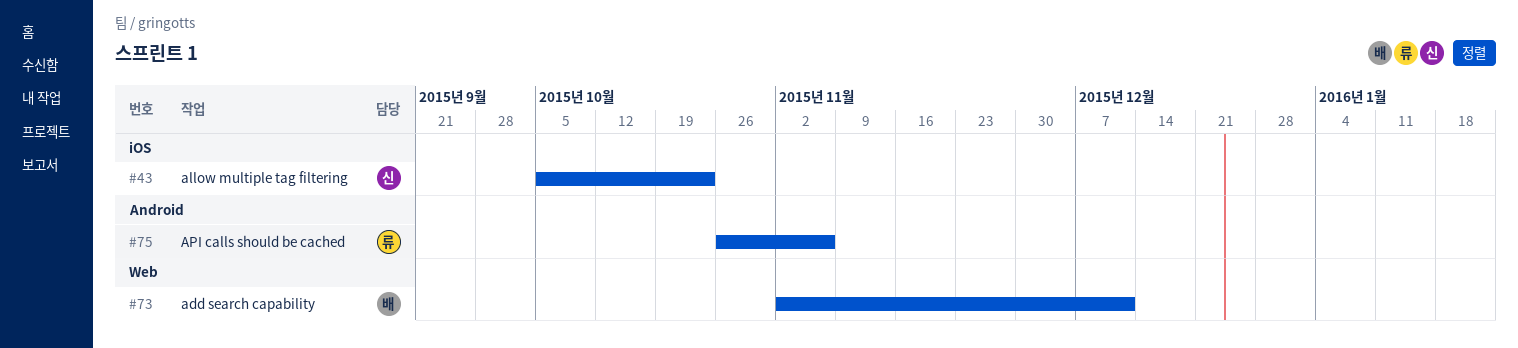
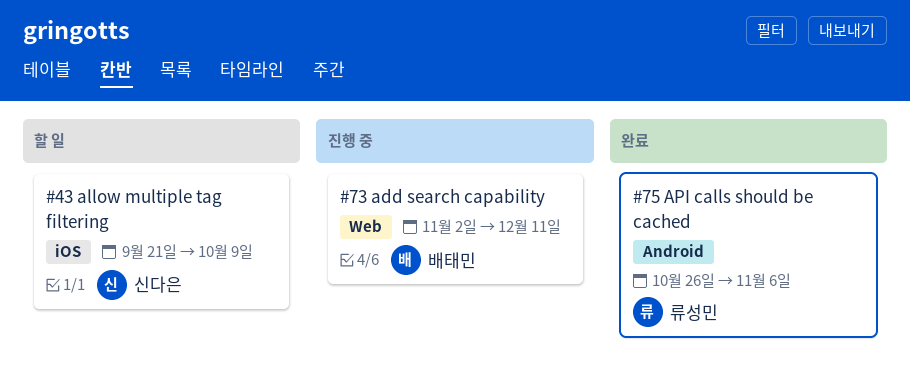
#43, start: Oct 5 -> Sep 21
#43, due: Oct 23 -> Oct 9

